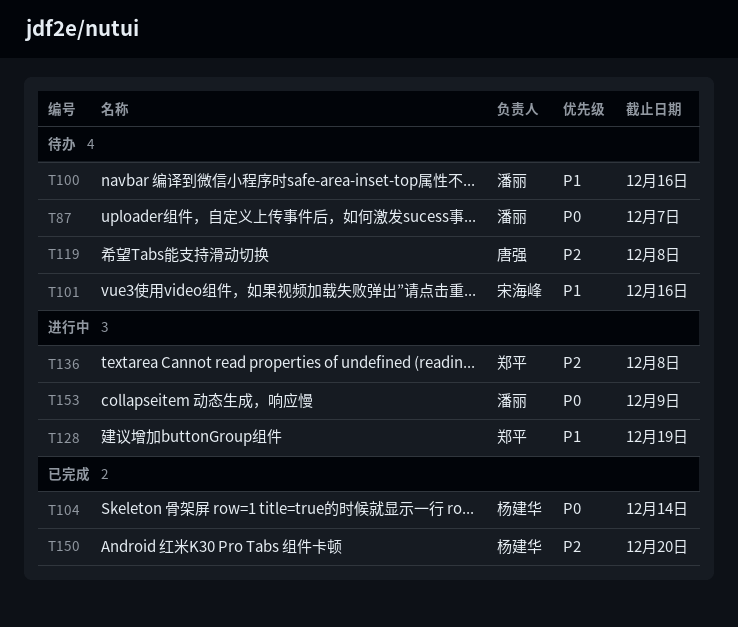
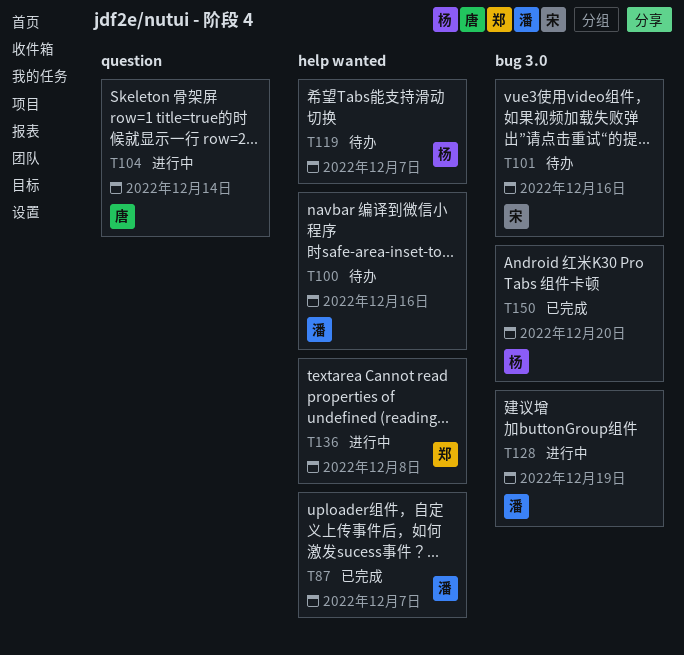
T87, status: 待办 -> 已完成
T104, status: 已完成 -> 进行中
T104, owner: 杨建华 -> 唐强
T119, owner: 唐强 -> 杨建华
T119, due: Dec 8 -> Dec 7
T128, owner: 郑平 -> 潘丽
T153: present -> none

